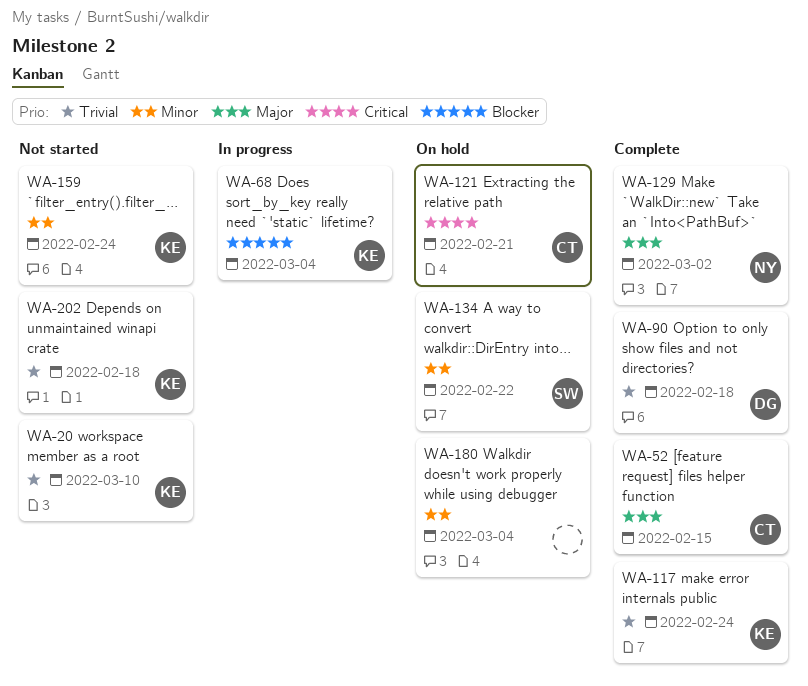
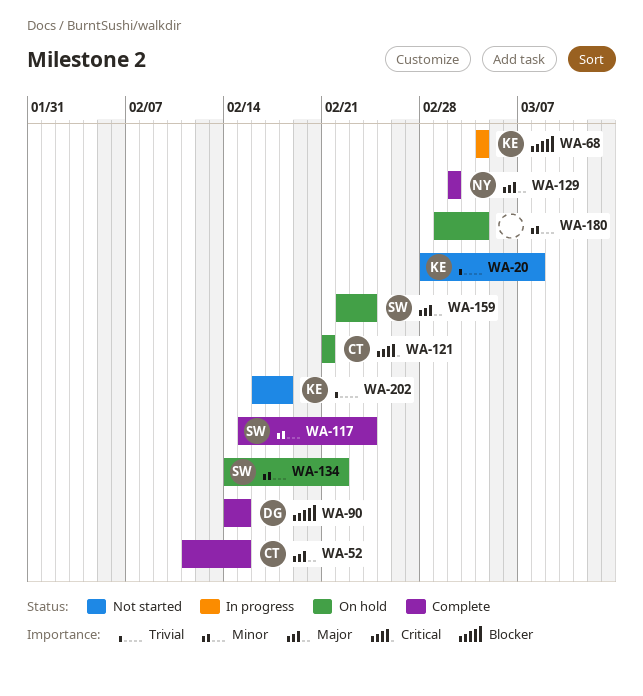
WA-20, due: Mar 10 -> Mar 8
WA-90, priority: Trivial -> Blocker
WA-90, due: Feb 18 -> Feb 15
WA-117, owner: KE -> SW
WA-117, priority: Trivial -> Minor
WA-159, status: Not started -> On hold
WA-159, owner: KE -> SW
WA-159, priority: Minor -> Major

